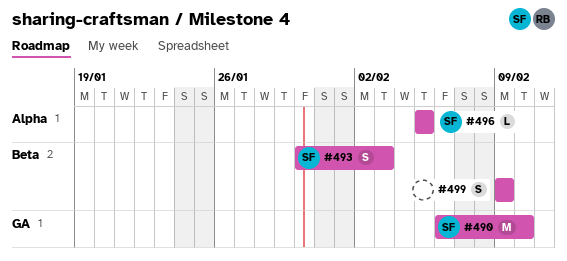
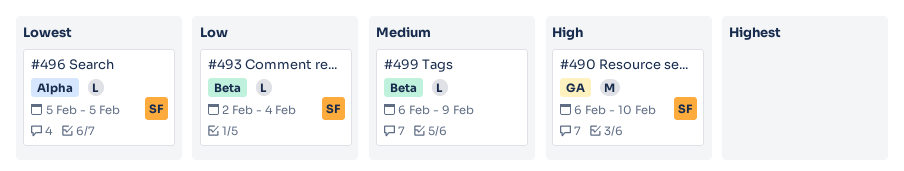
#493, estimate: S -> L
#493, start: Jan 30 -> Feb 2
#493, due: Feb 3 -> Feb 4
#499, estimate: S -> L
#499, start: Feb 9 -> Feb 6

